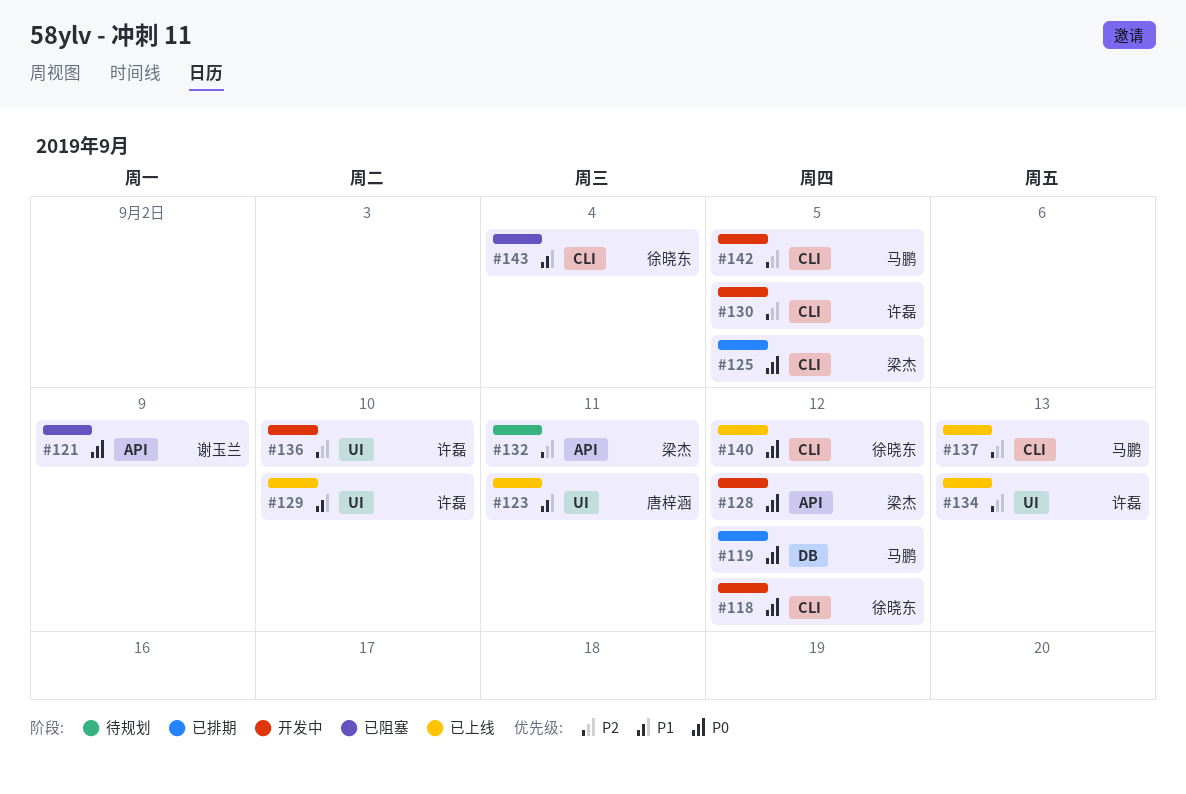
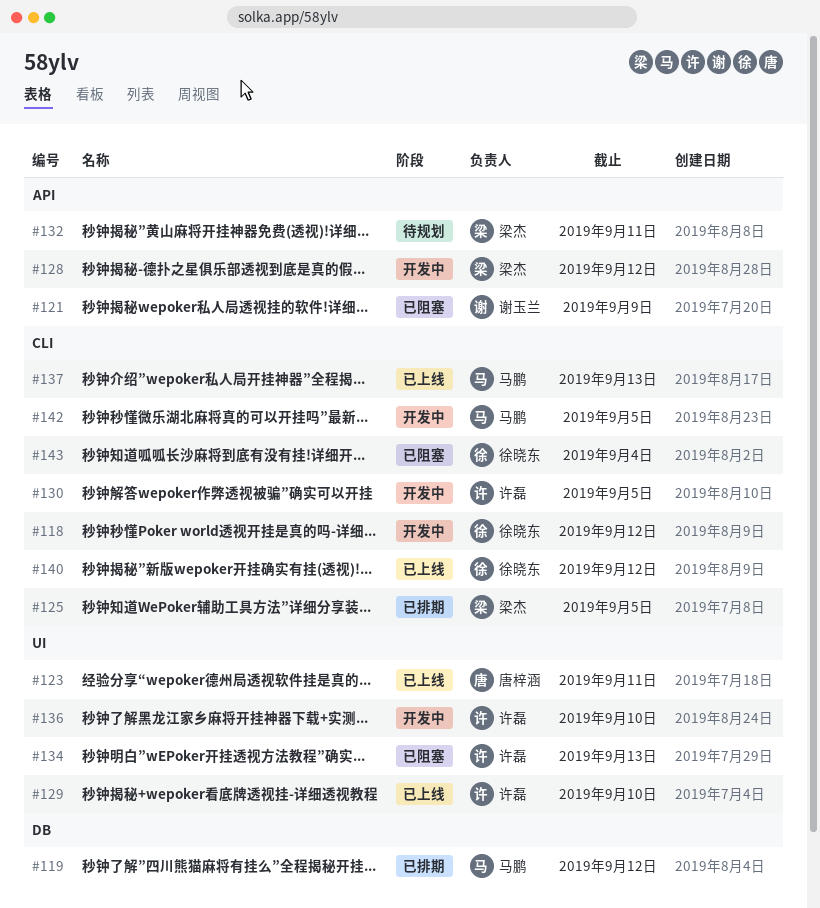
#134, status: 已上线 -> 已阻塞

